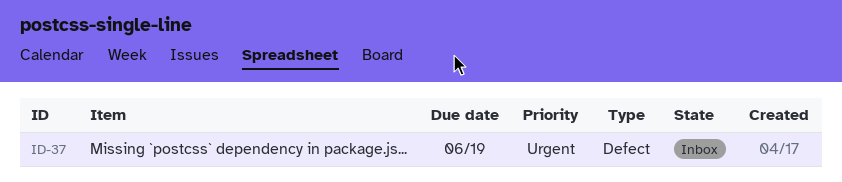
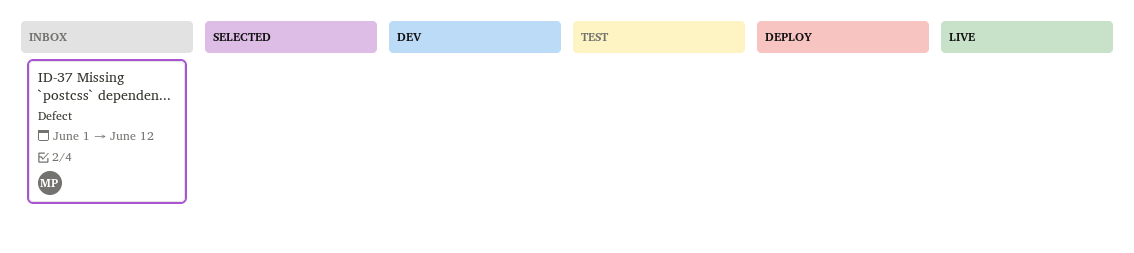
ID-37, due: Jun 19 -> Jun 12

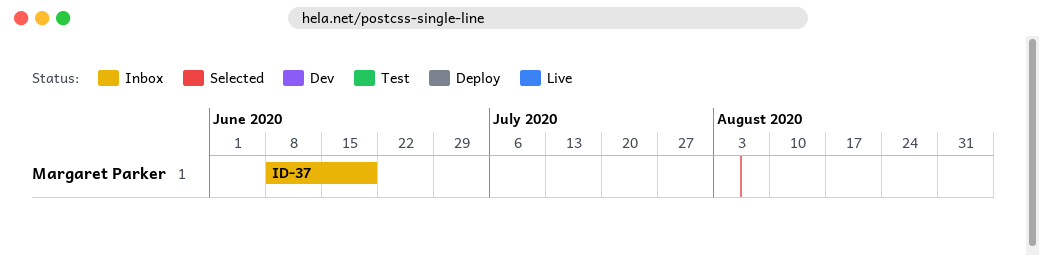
ID-37, start: Jun 1 -> Jun 8
ID-37, due: Jun 12 -> Jun 19

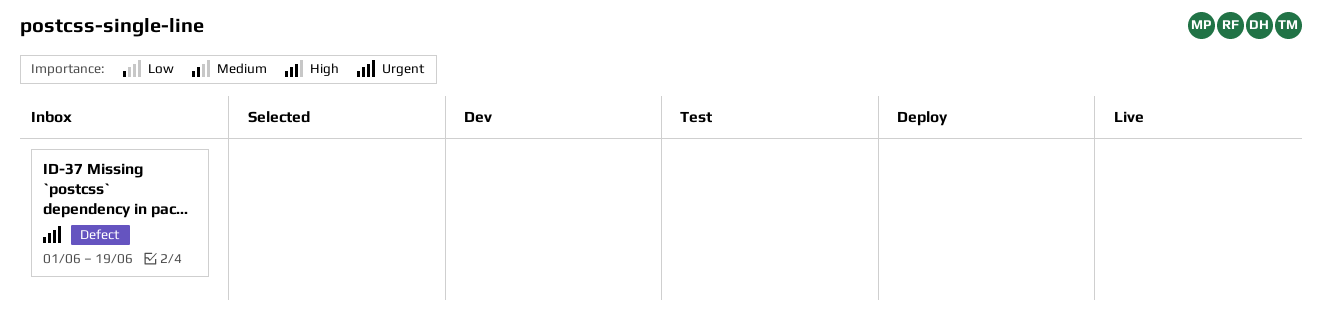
ID-37, start: Jun 8 -> Jun 1

